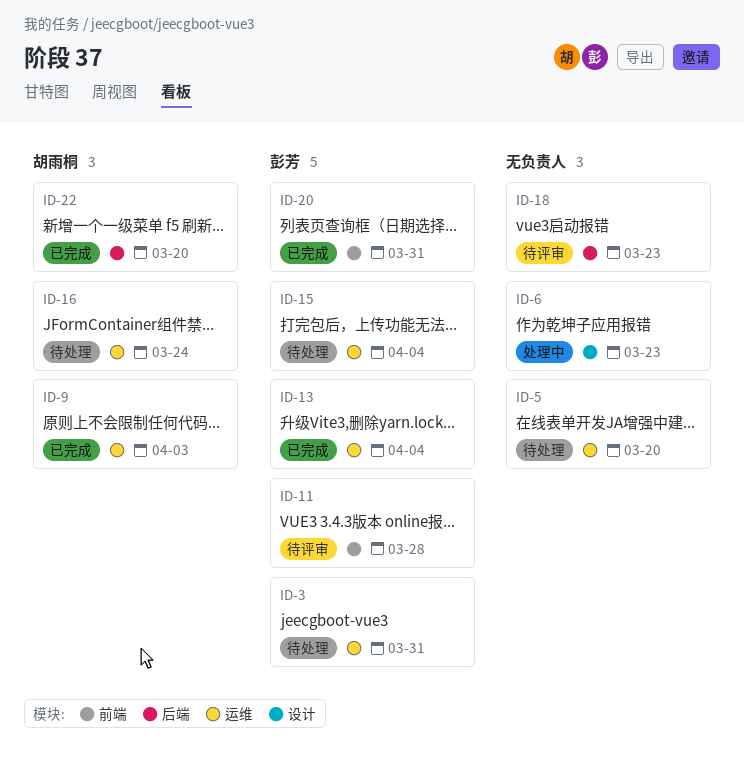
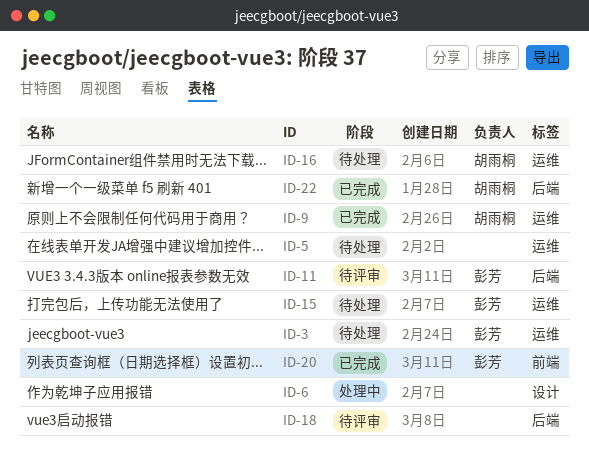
ID-11, label: 前端 -> 后端
ID-13: present -> none

